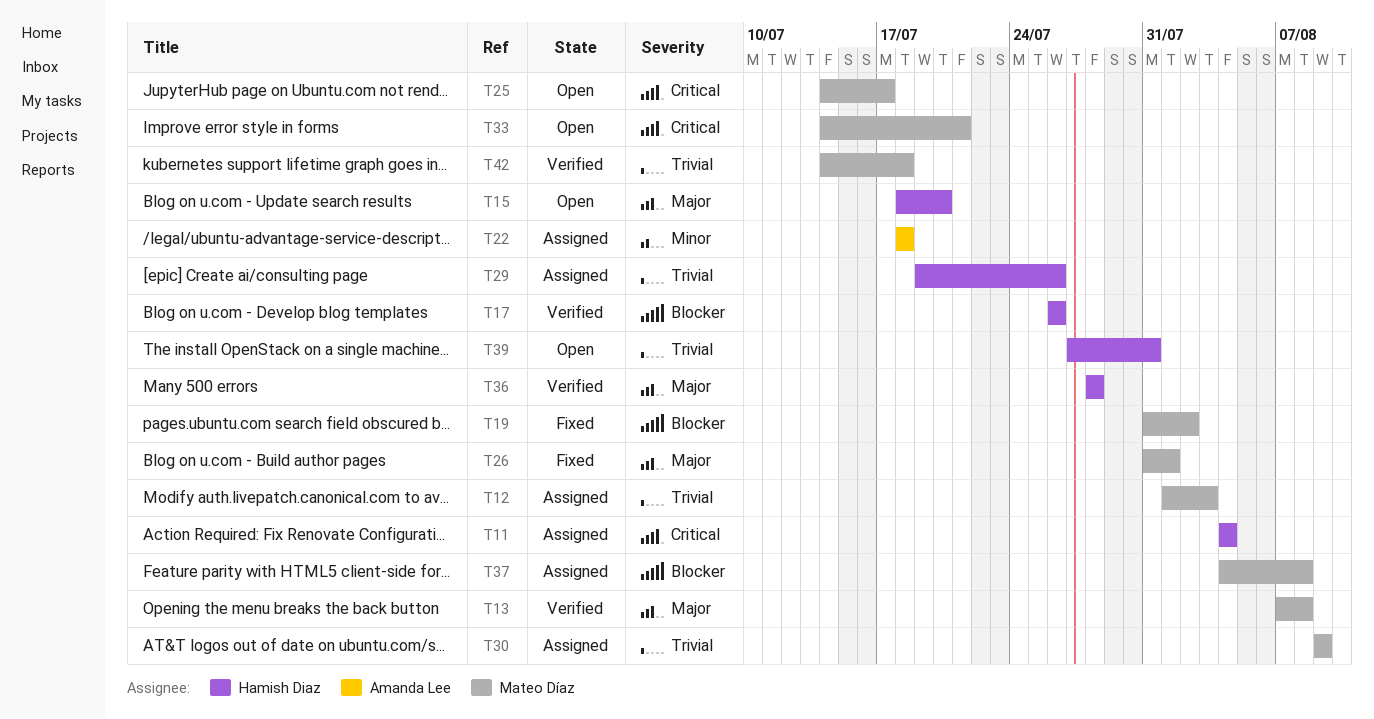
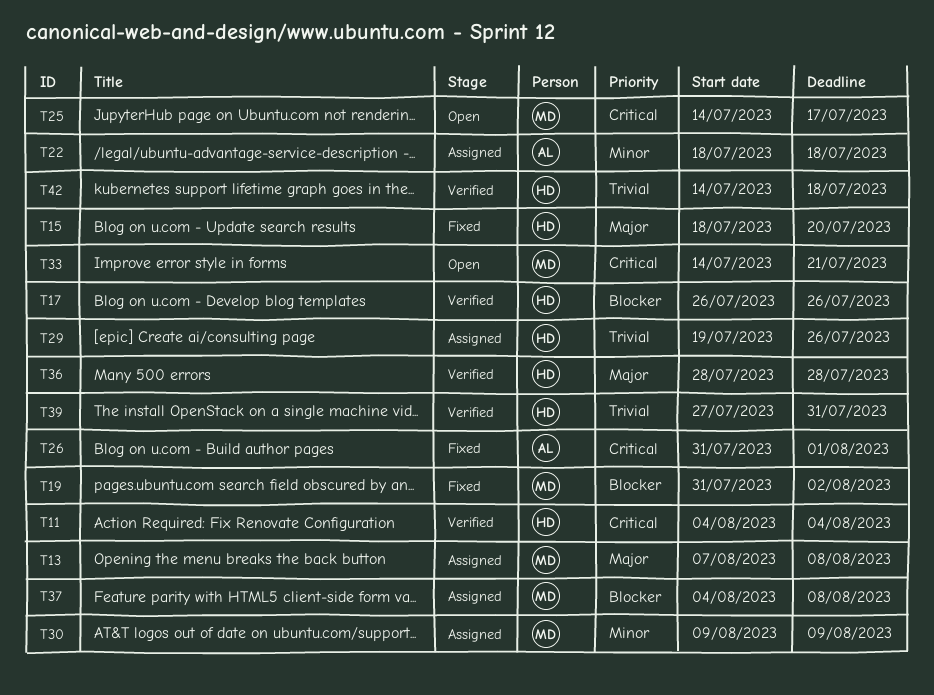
T11, status: Assigned -> Verified
T12: present -> none
T13, status: Verified -> Assigned
T15, status: Open -> Fixed
T26, owner: Mateo Díaz -> Amanda Lee
T26, priority: Major -> Critical
T30, priority: Trivial -> Minor
T39, status: Open -> Verified
T42, owner: Mateo Díaz -> Hamish Diaz

